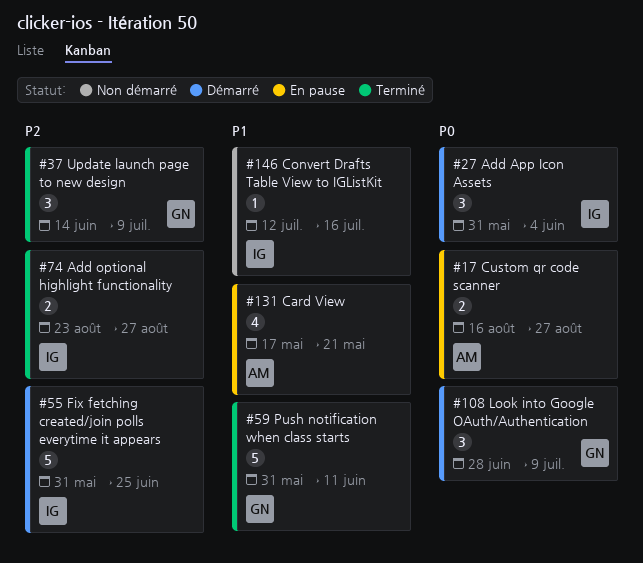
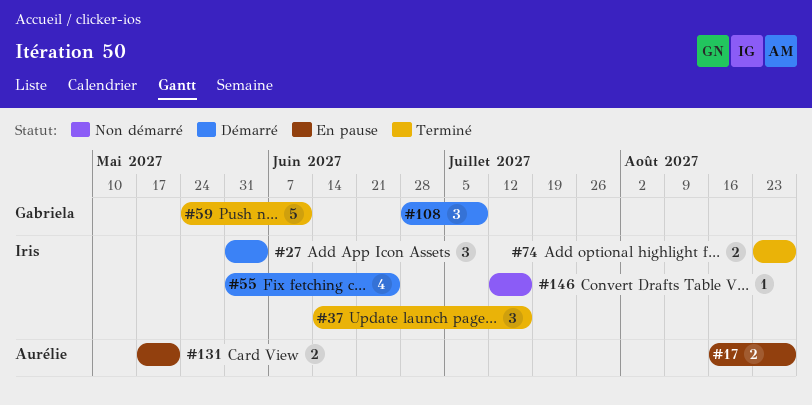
#37, owner: Gabriela -> Iris
#37, due: Jul 9 -> Jul 16
#55, estimate: 5 -> 4
#59, start: May 31 -> May 24
#131, estimate: 4 -> 2

